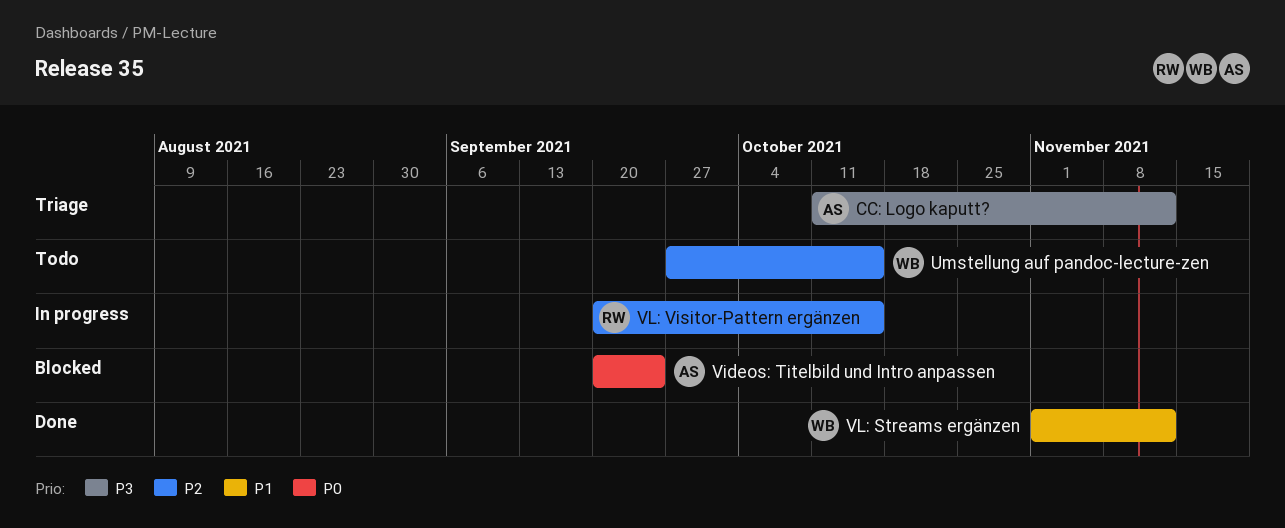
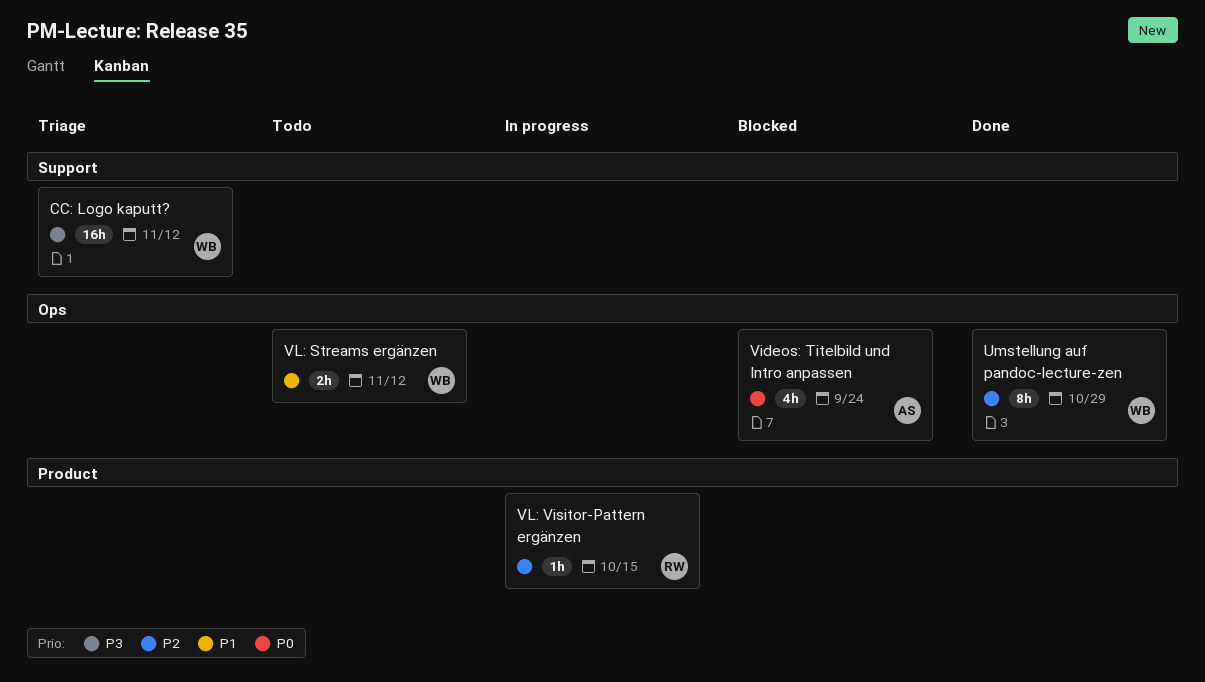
CC: Logo kaputt?, owner: AS -> WB
Umstellung auf pandoc-lecture-zen, status: Todo -> Done
Umstellung auf pandoc-lecture-zen, due: Oct 15 -> Oct 29
VL: Streams ergänzen, status: Done -> Todo

